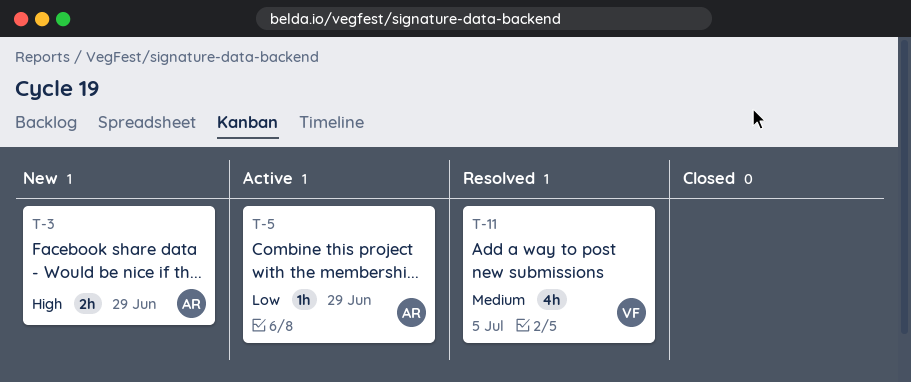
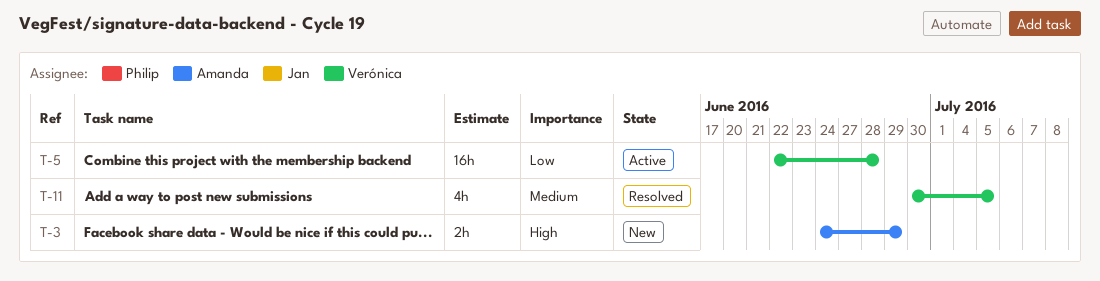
T-5, owner: Amanda -> Verónica
T-5, estimate: 1h -> 16h
T-5, due: Jun 29 -> Jun 28

